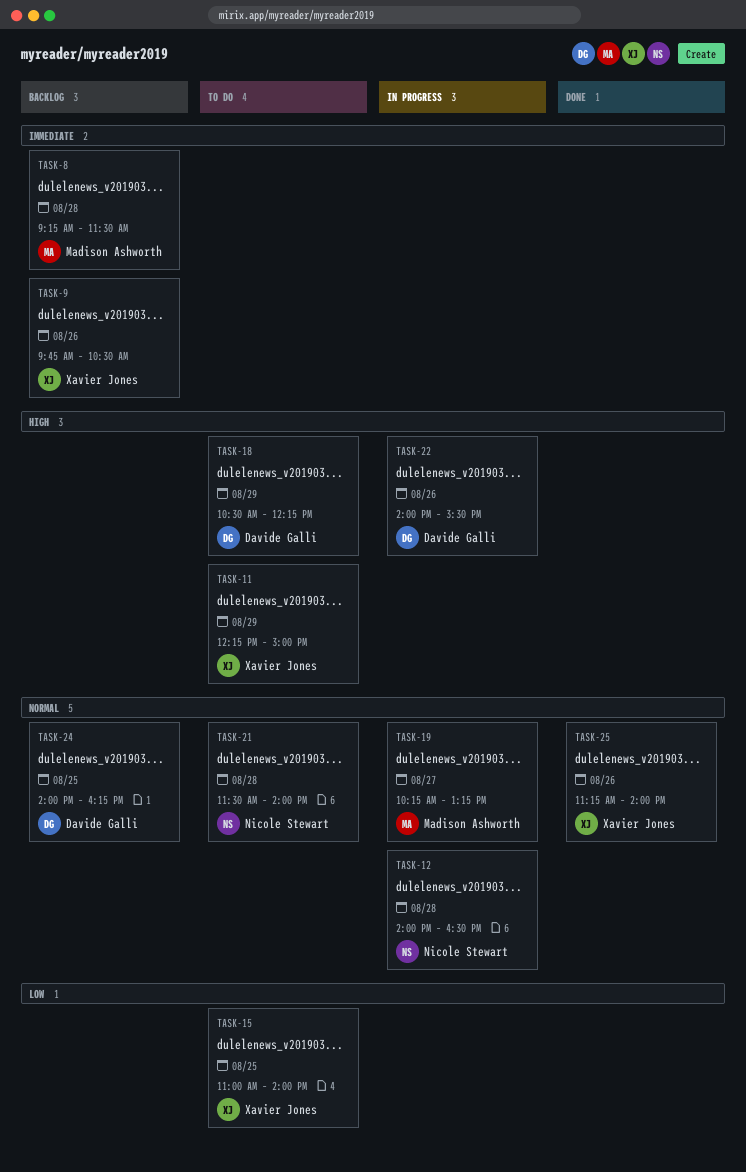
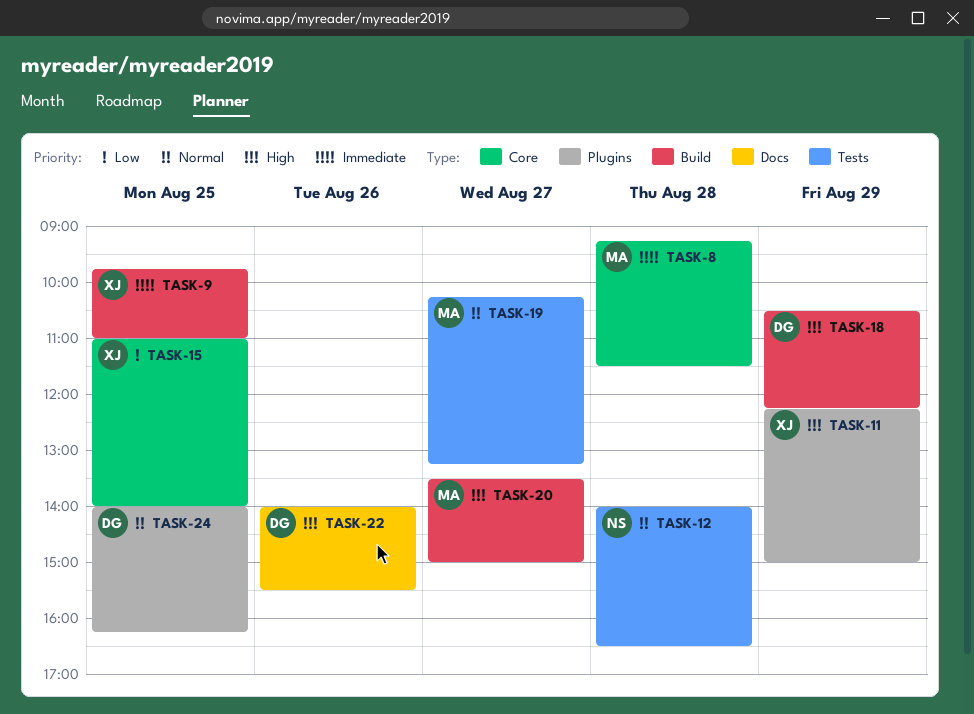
TASK-9, day: Aug 26 -> Aug 25
TASK-9, ends: 10:30 -> 11:00
TASK-20: none -> present
TASK-21: present -> none
TASK-25: present -> none

